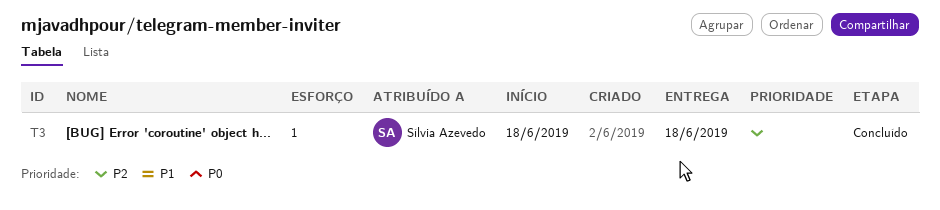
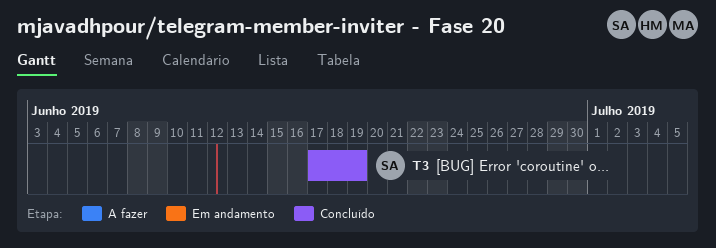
T3, start: Jun 18 -> Jun 17
T3, due: Jun 18 -> Jun 19

